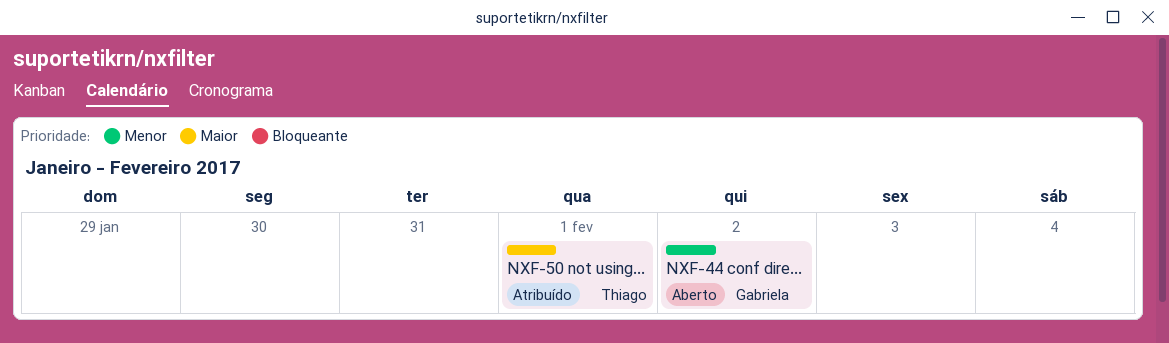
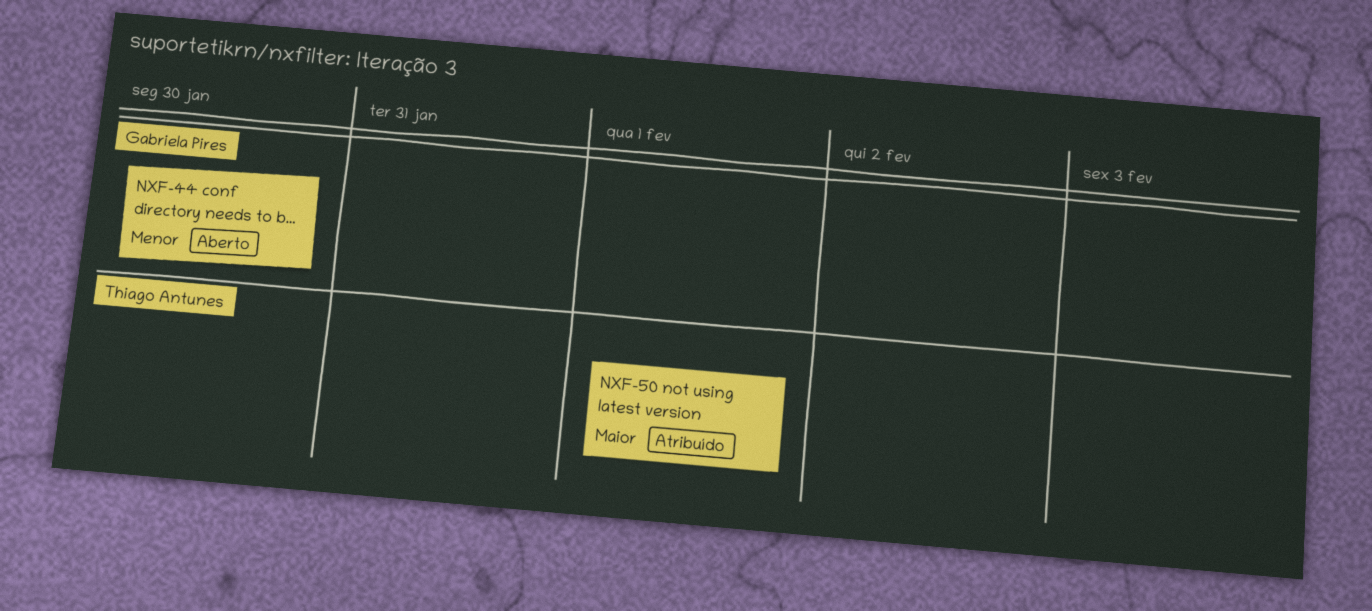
NXF-44, due: Feb 2 -> Jan 30

